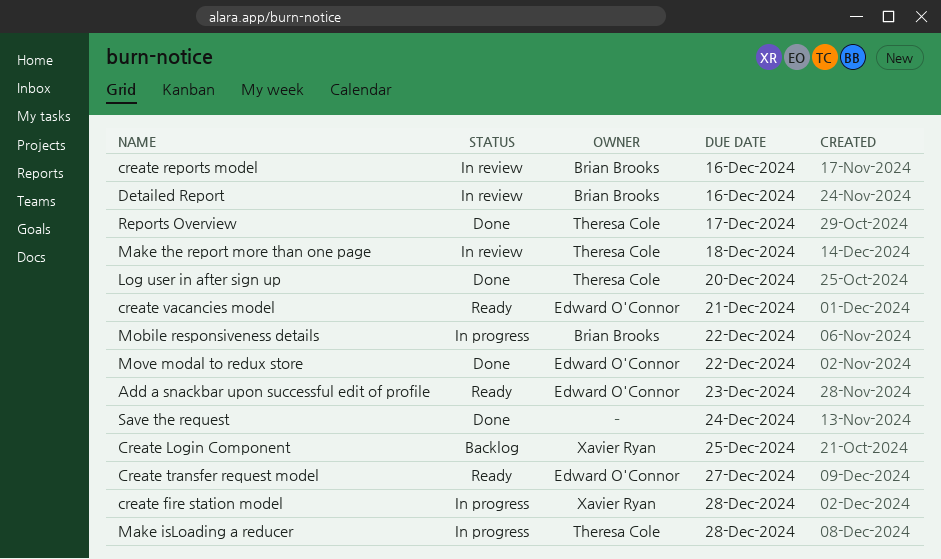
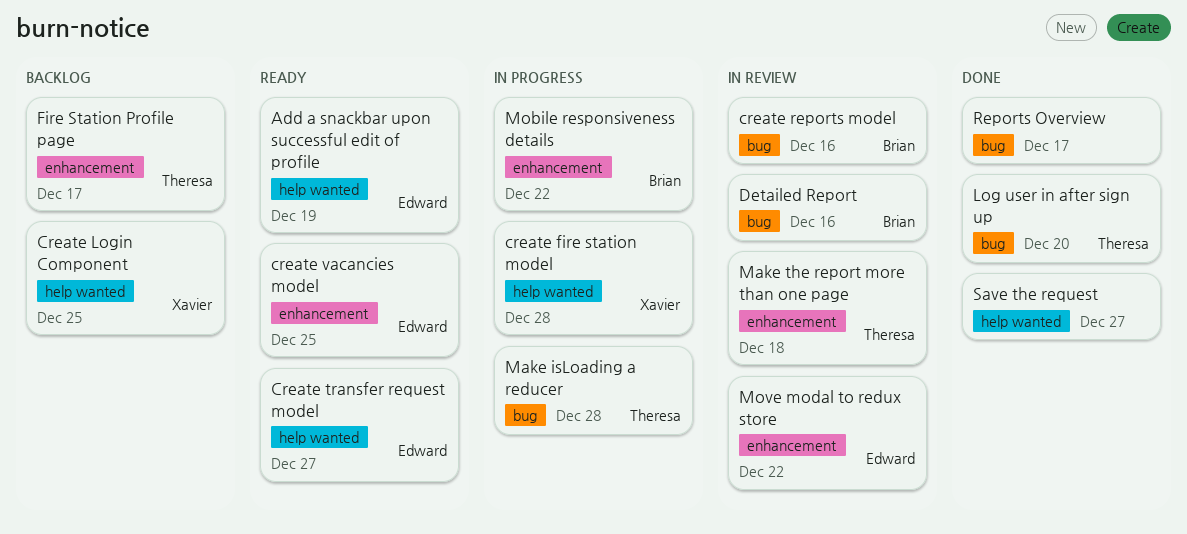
Add a snackbar upon successful edit of profile, due: Dec 23 -> Dec 19
create vacancies model, due: Dec 21 -> Dec 25
Fire Station Profile page: none -> present
Move modal to redux store, status: Done -> In review
Reports Overview, owner: Theresa Cole -> none
Save the request, due: Dec 24 -> Dec 27

